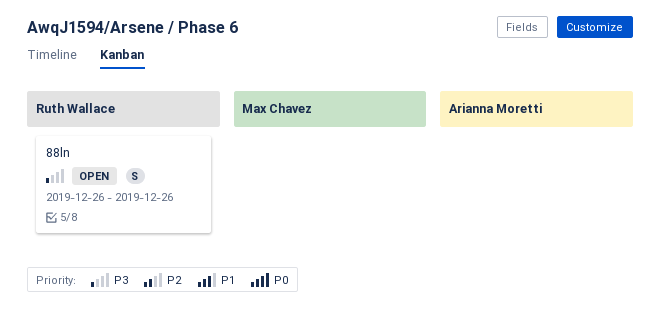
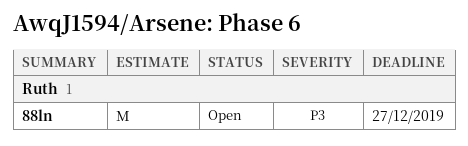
88ln, estimate: S -> M
88ln, due: Dec 26 -> Dec 27

